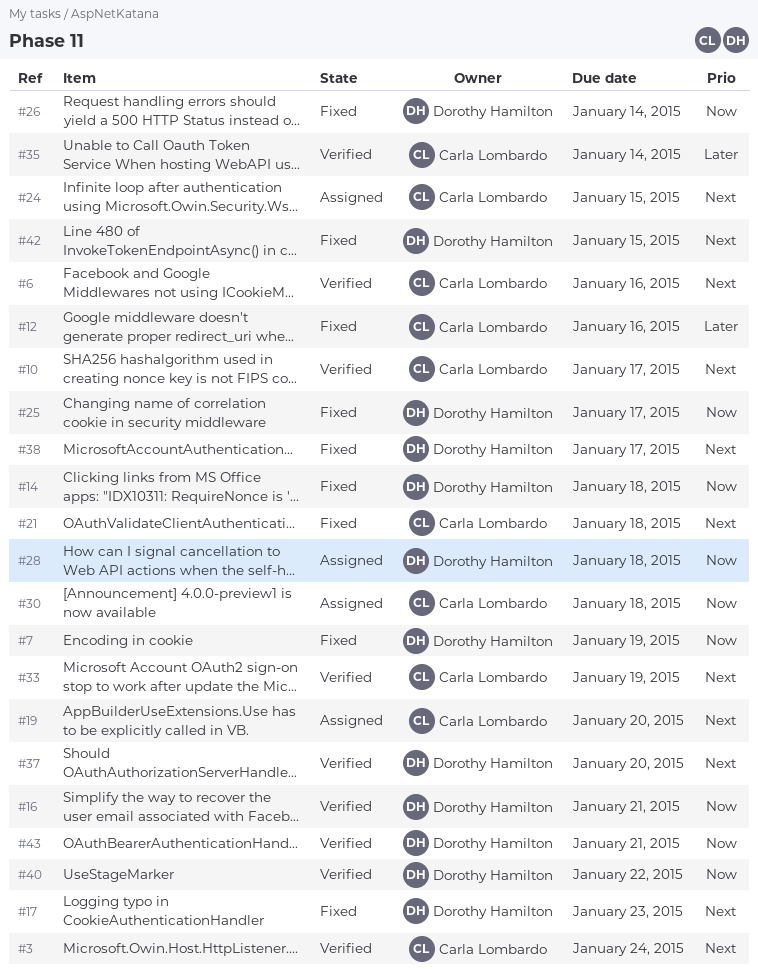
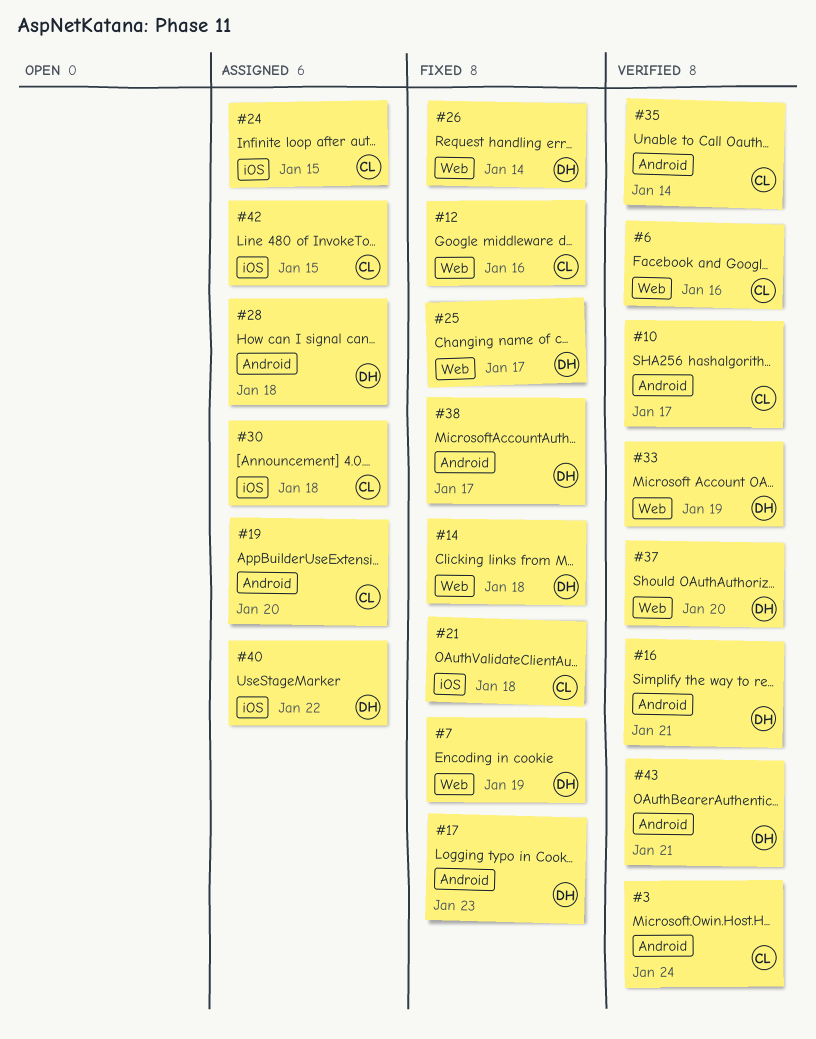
#33, owner: Carla Lombardo -> Dorothy Hamilton
#40, status: Verified -> Assigned
#42, status: Fixed -> Assigned
#42, owner: Dorothy Hamilton -> Carla Lombardo

